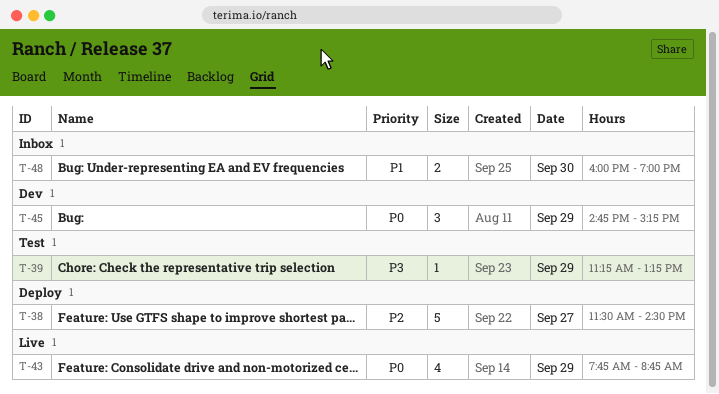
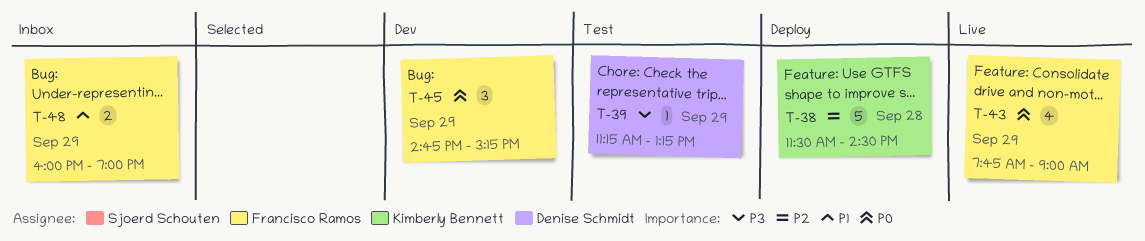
T-38, day: Sep 27 -> Sep 28
T-43, ends: 08:45 -> 09:00
T-48, day: Sep 30 -> Sep 29

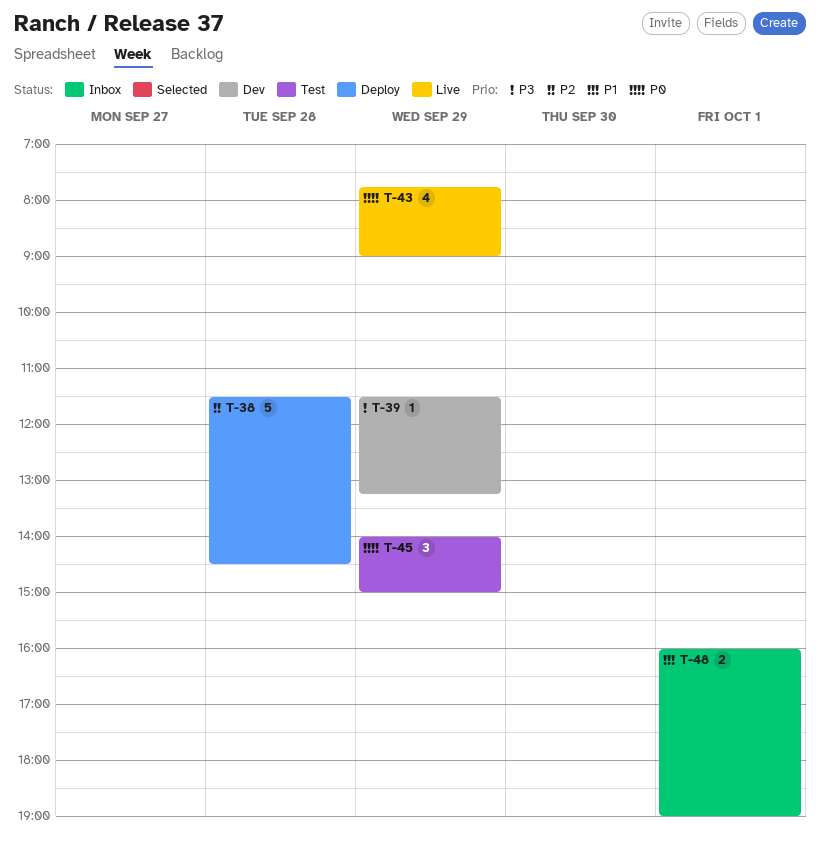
T-39, status: Test -> Dev
T-39, begins: 11:15 -> 11:30
T-45, status: Dev -> Test
T-45, begins: 14:45 -> 14:00
T-45, ends: 15:15 -> 15:00
T-48, day: Sep 29 -> Oct 1

